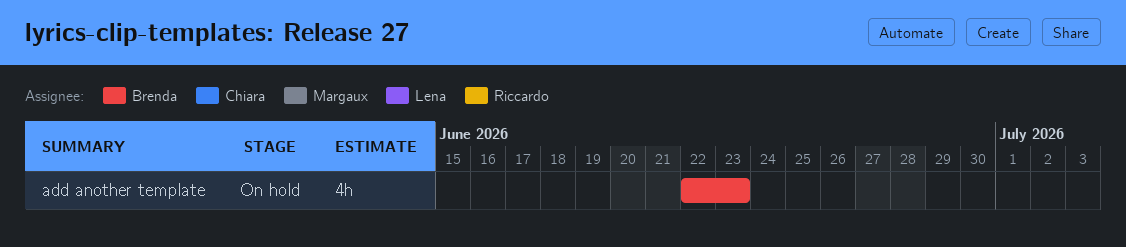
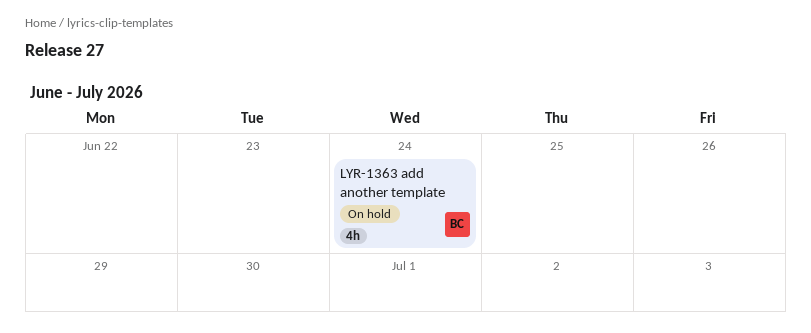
add another template, due: Jun 23 -> Jun 24

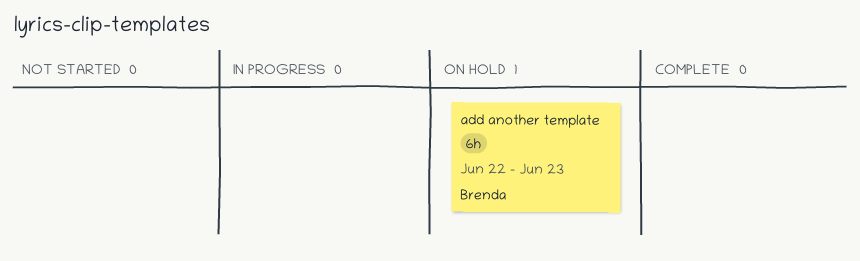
add another template, estimate: 4h -> 6h
add another template, due: Jun 24 -> Jun 23

